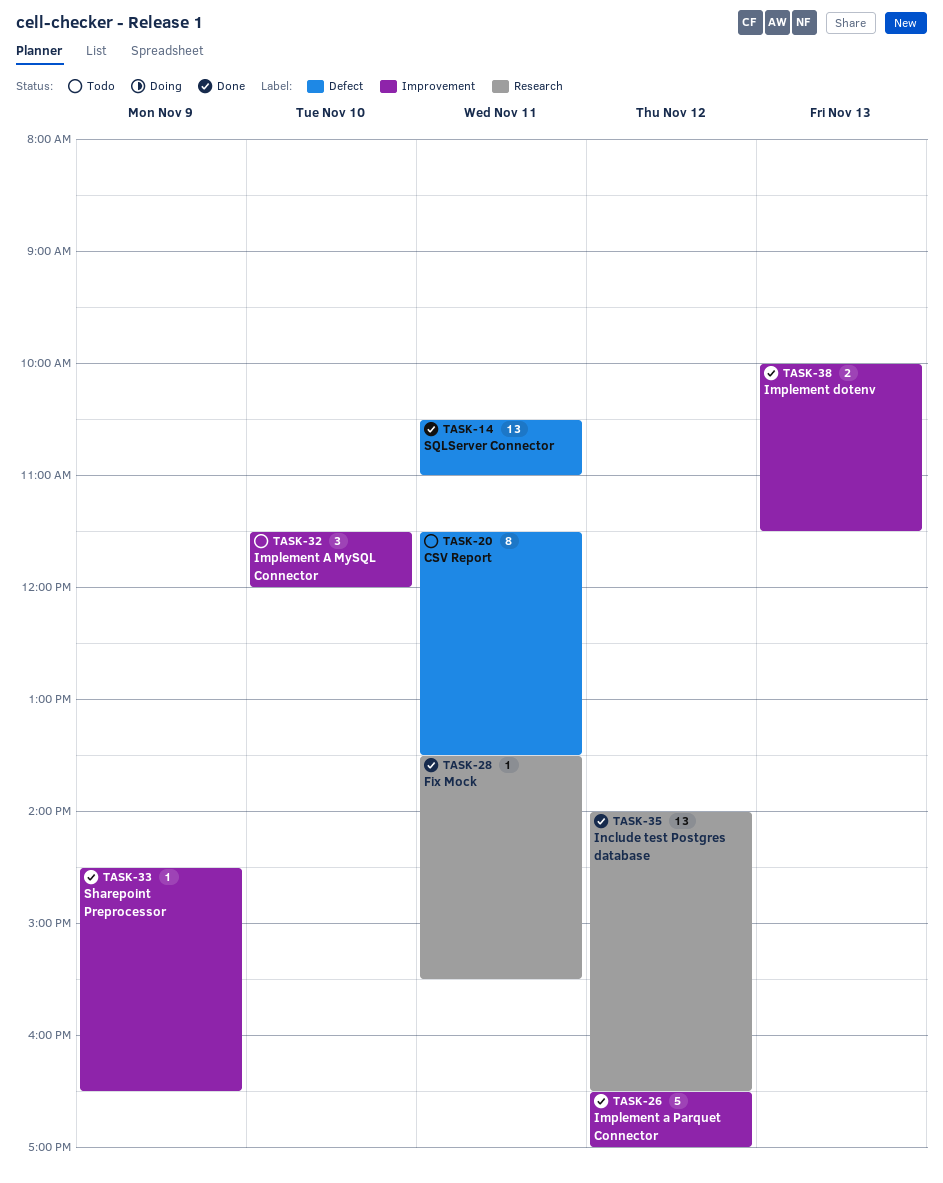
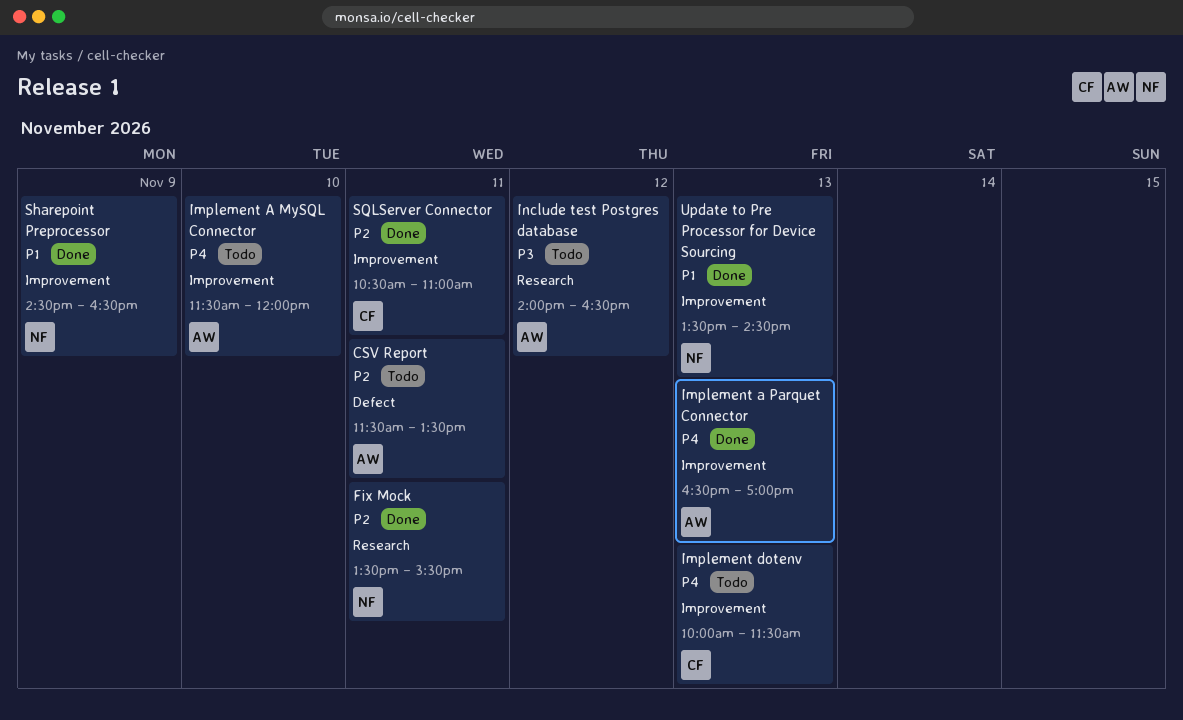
Implement a Parquet Connector, day: Nov 12 -> Nov 13
Implement dotenv, status: Done -> Todo
Include test Postgres database, status: Done -> Todo
SQLServer Connector, label: Defect -> Improvement
Update to Pre Processor for Device Sourcing: none -> present

